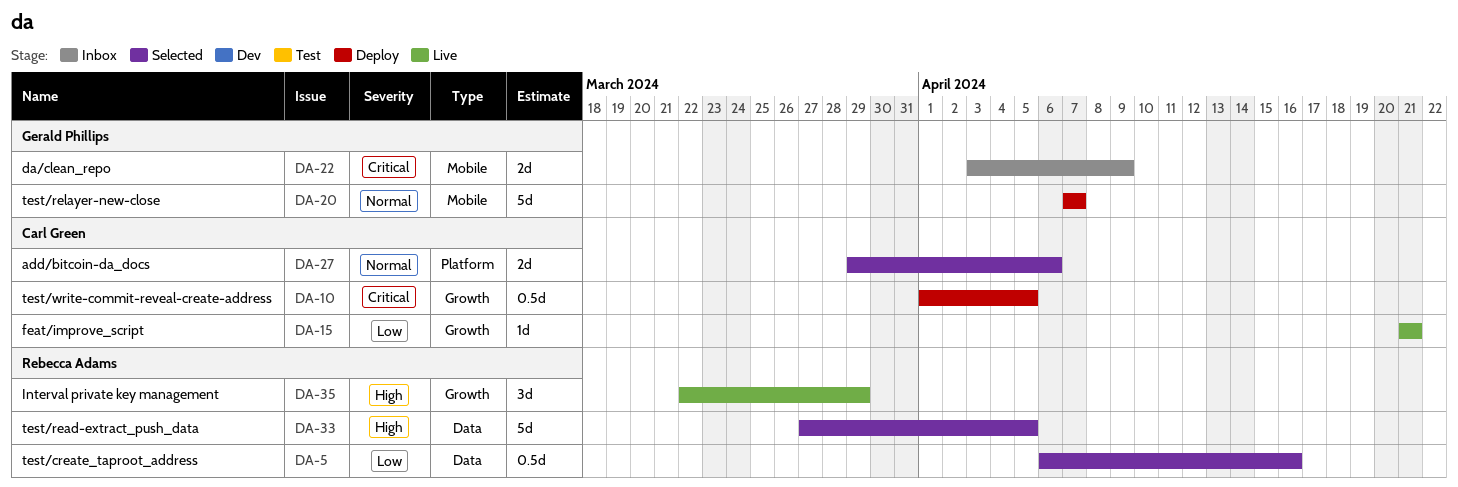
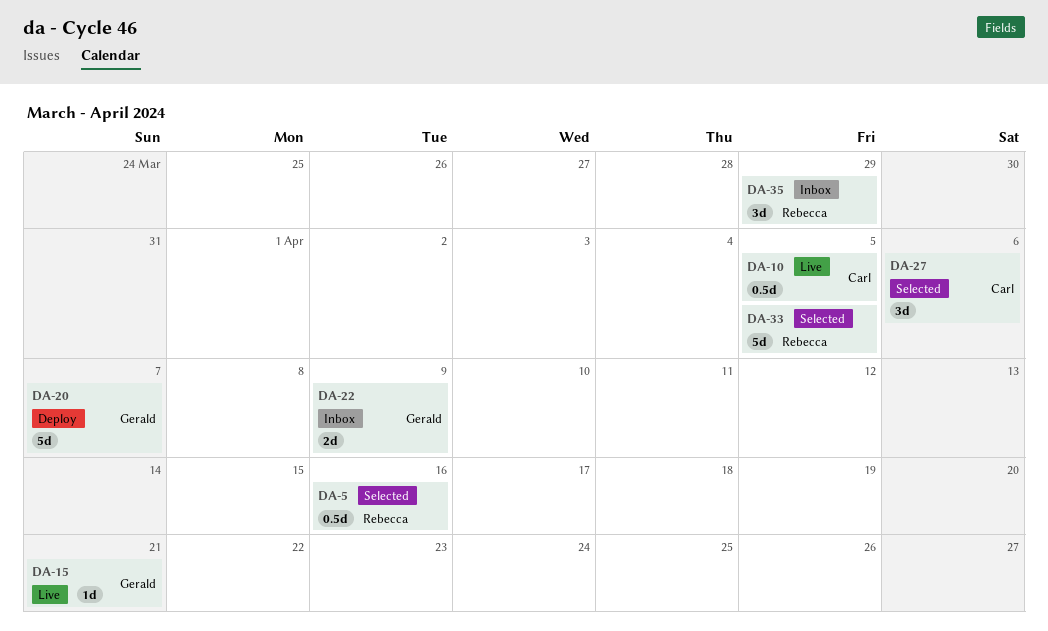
DA-10, status: Deploy -> Live
DA-15, owner: Carl Green -> Gerald Phillips
DA-27, estimate: 2d -> 3d
DA-35, status: Live -> Inbox

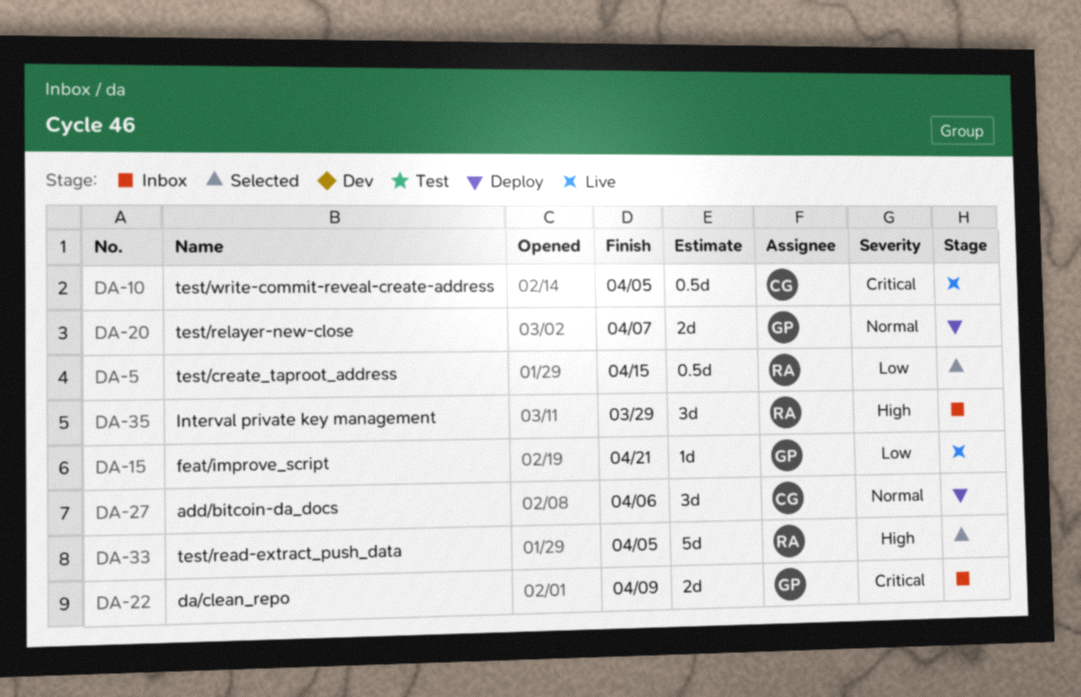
DA-5, due: Apr 16 -> Apr 15
DA-20, estimate: 5d -> 2d
DA-27, status: Selected -> Deploy

